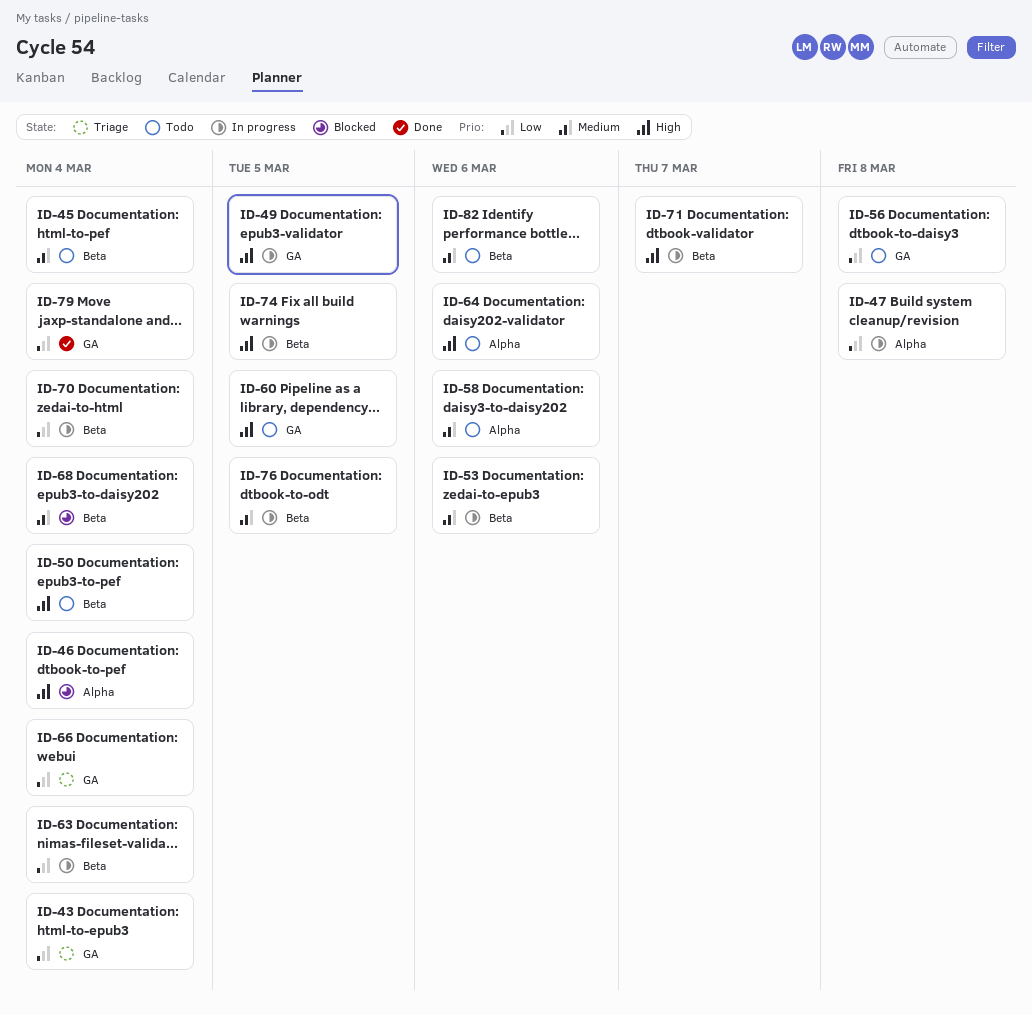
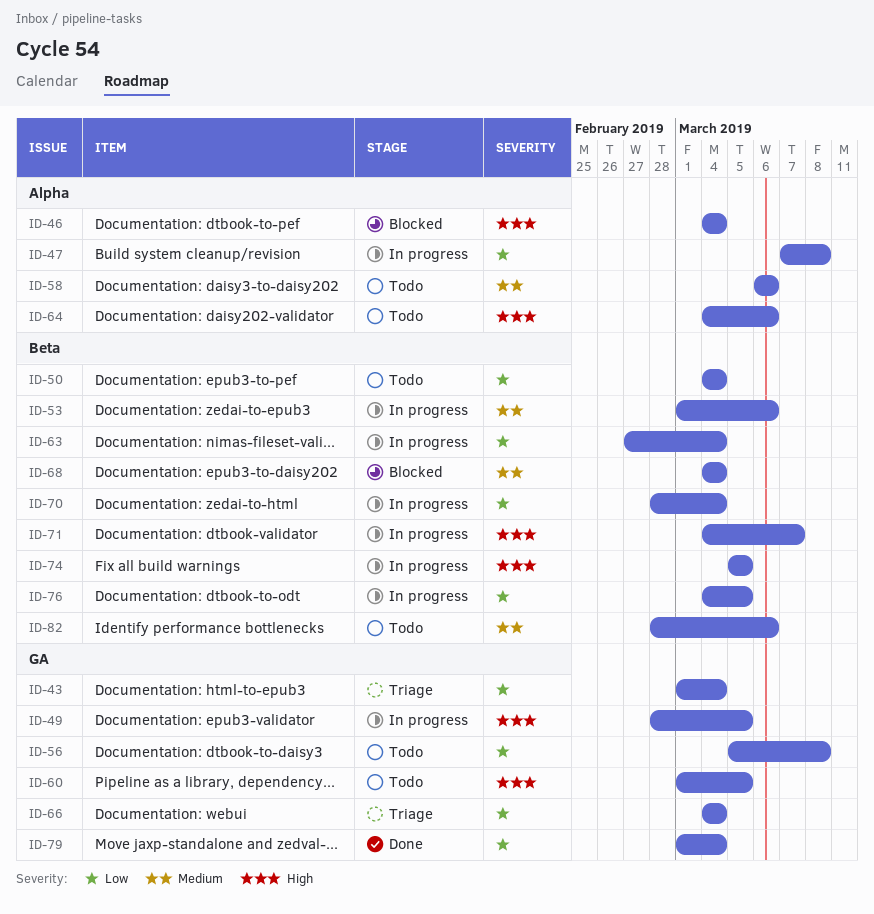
ID-45: present -> none
ID-50, priority: High -> Low
ID-76, priority: Medium -> Low

